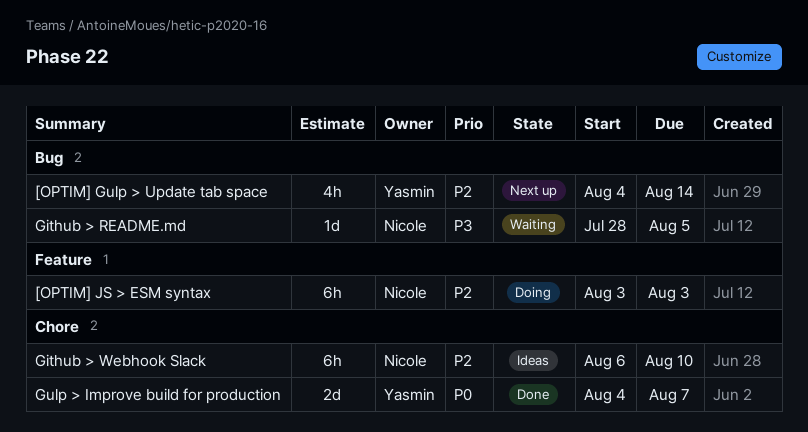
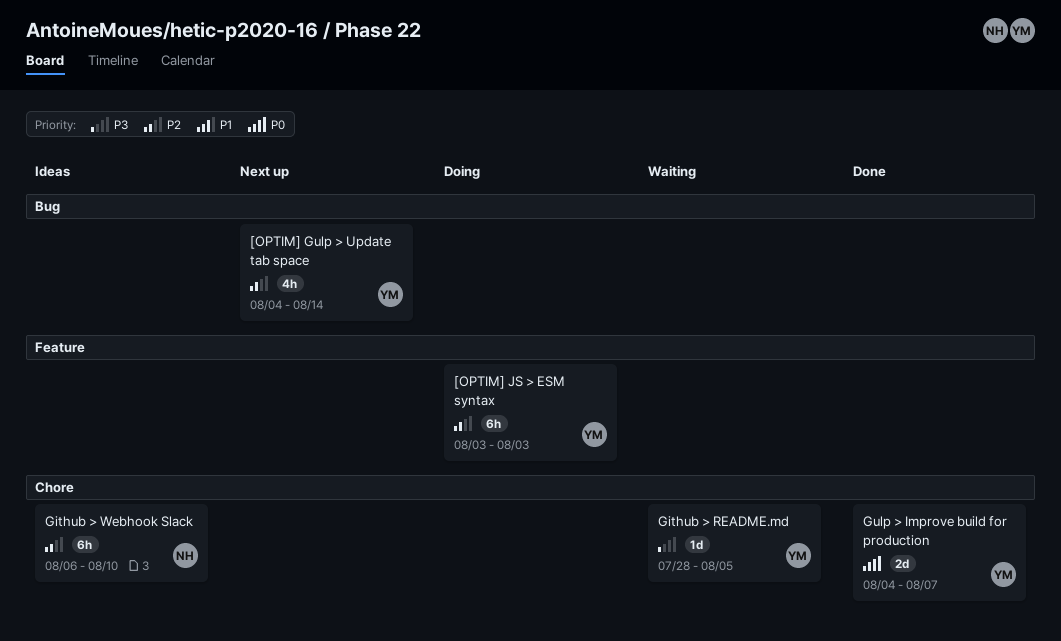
[OPTIM] JS > ESM syntax, owner: Nicole -> Yasmin
Github > README.md, owner: Nicole -> Yasmin
Github > README.md, label: Bug -> Chore

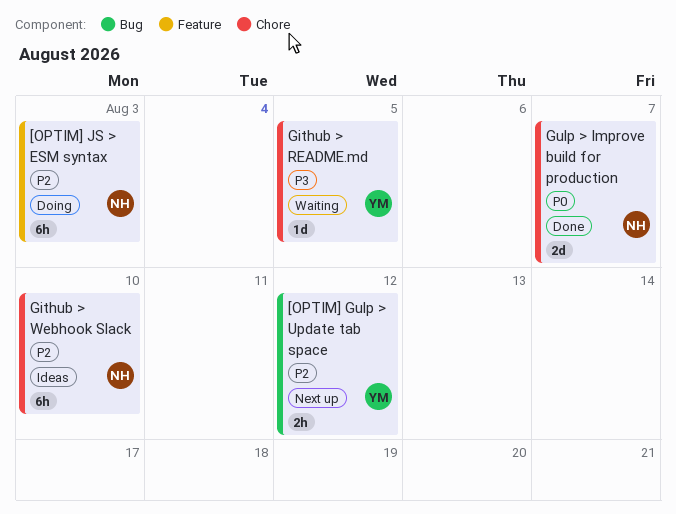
[OPTIM] Gulp > Update tab space, estimate: 4h -> 2h
[OPTIM] Gulp > Update tab space, due: Aug 14 -> Aug 12
[OPTIM] JS > ESM syntax, owner: YM -> NH
Gulp > Improve build for production, owner: YM -> NH

